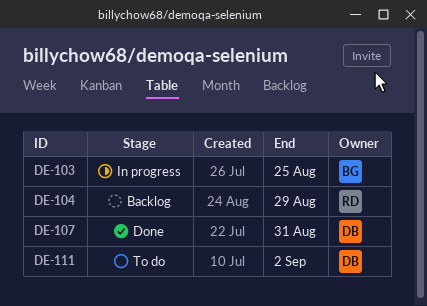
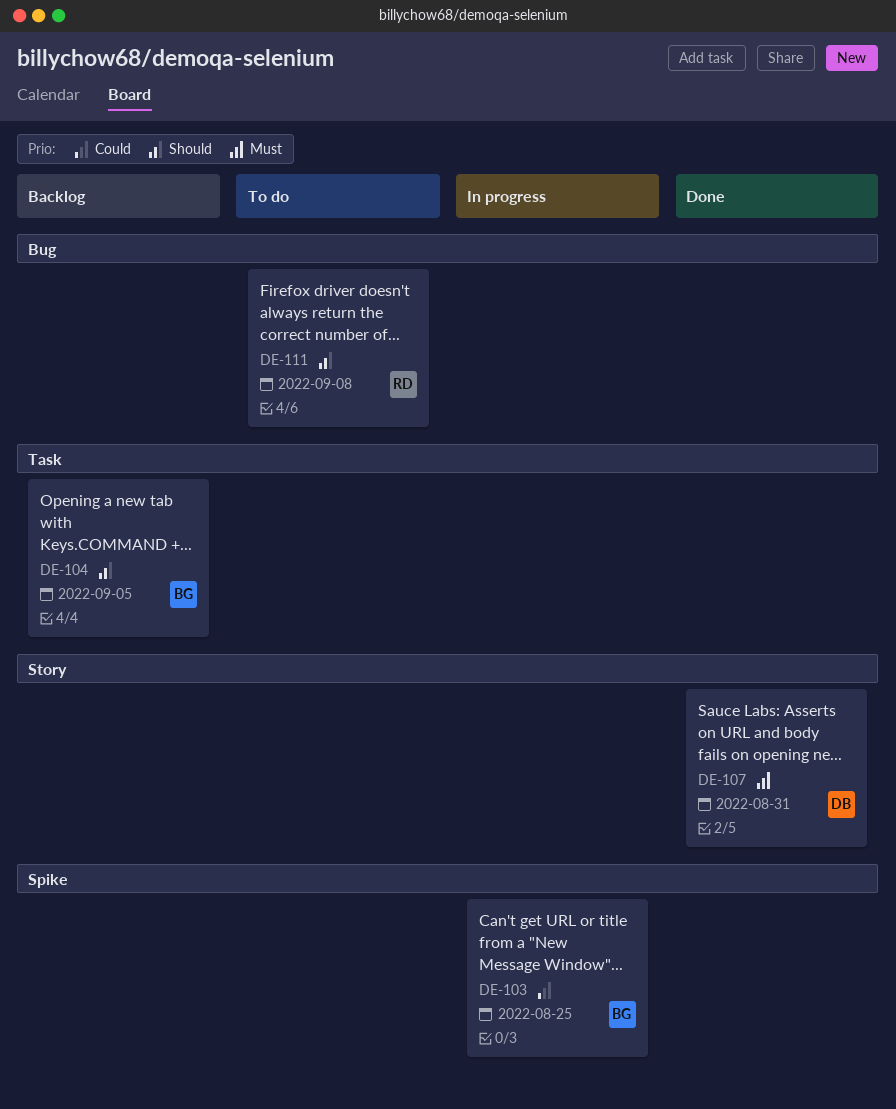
DE-104, owner: RD -> BG
DE-104, due: Aug 29 -> Sep 5
DE-111, owner: DB -> RD
DE-111, due: Sep 2 -> Sep 8

